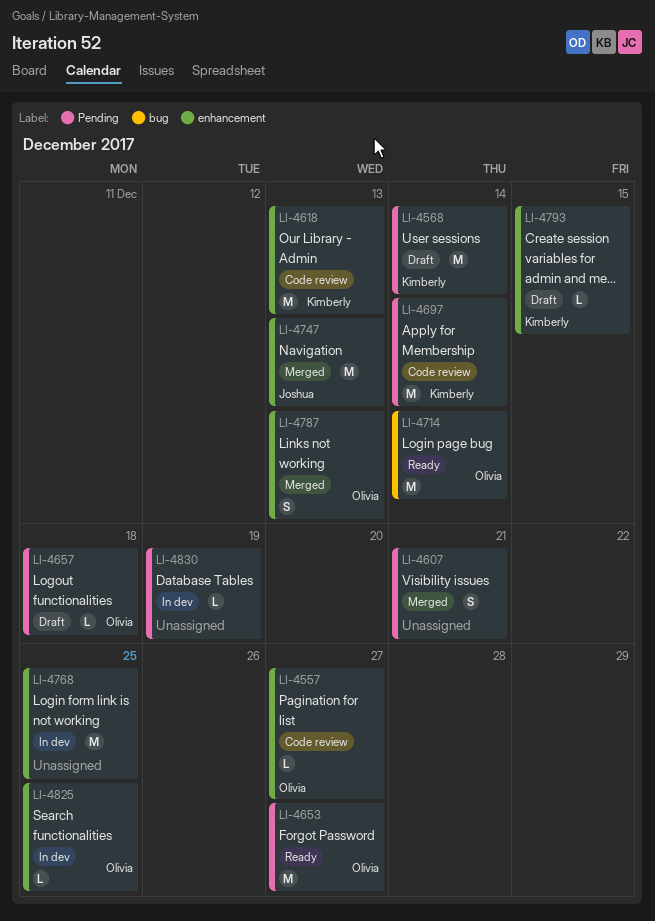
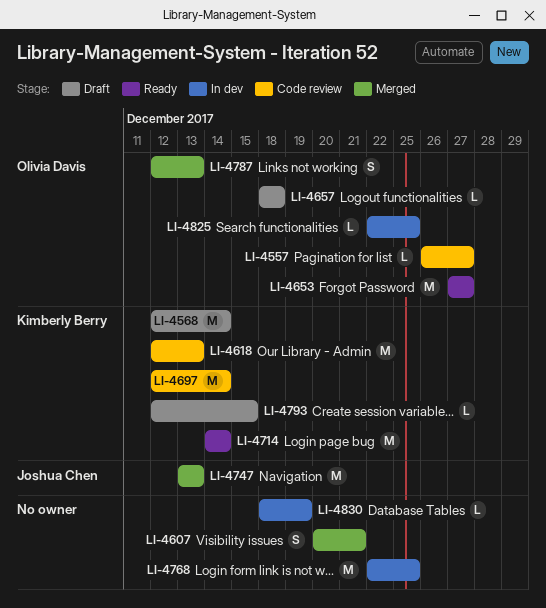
LI-4714, owner: Olivia Davis -> Kimberly Berry

